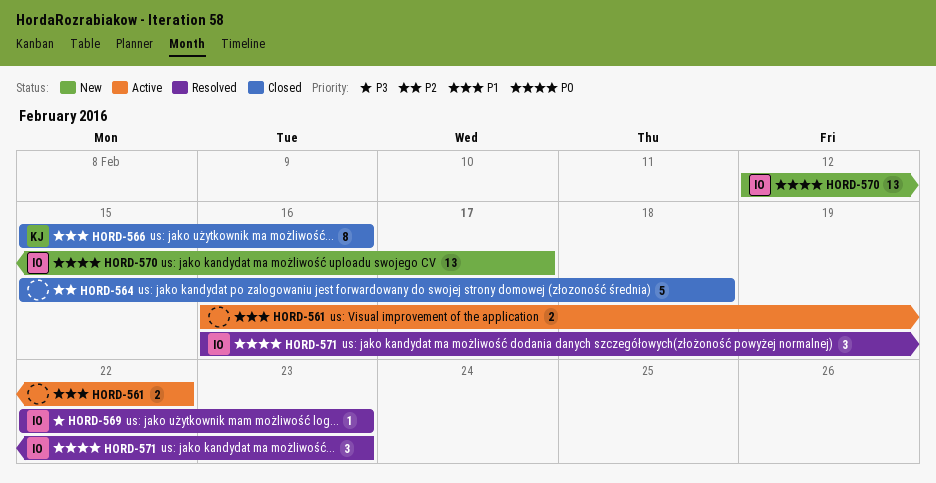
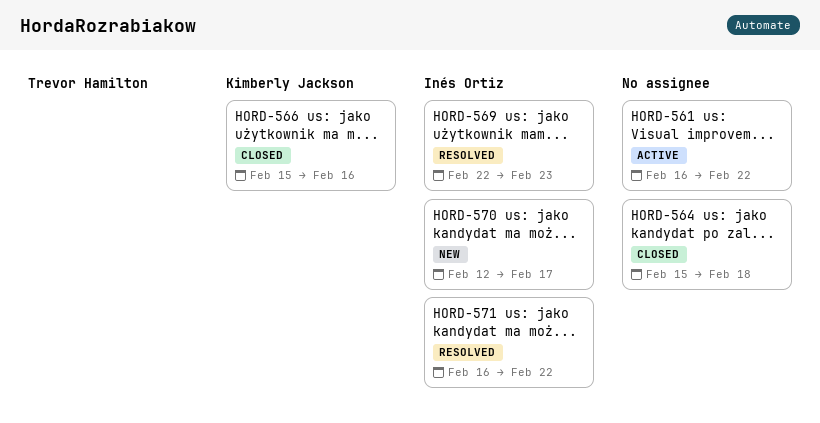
HORD-571, due: Feb 23 -> Feb 22

